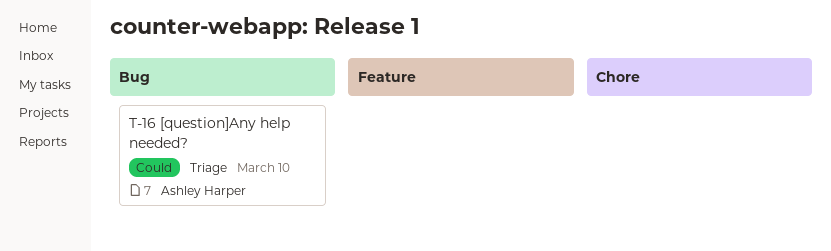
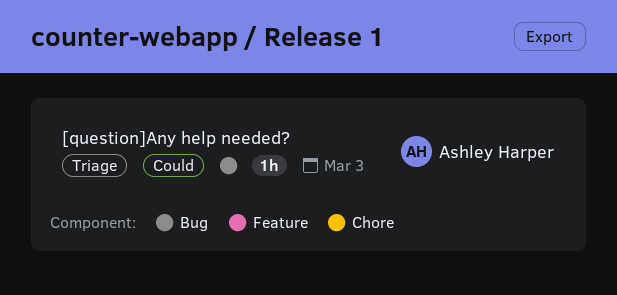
[question]Any help needed?, due: Mar 10 -> Mar 3

